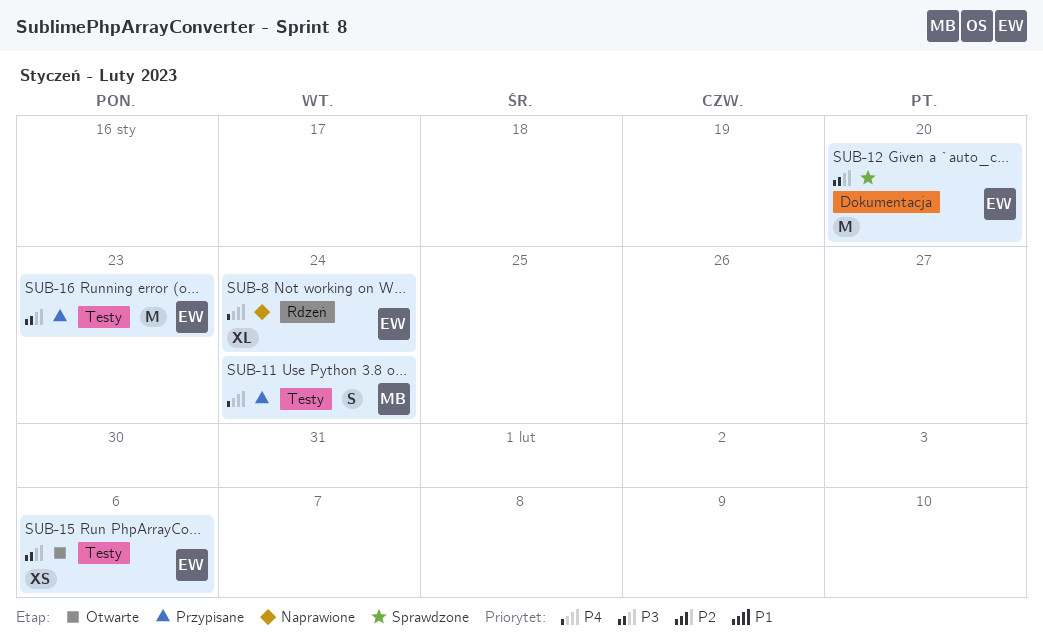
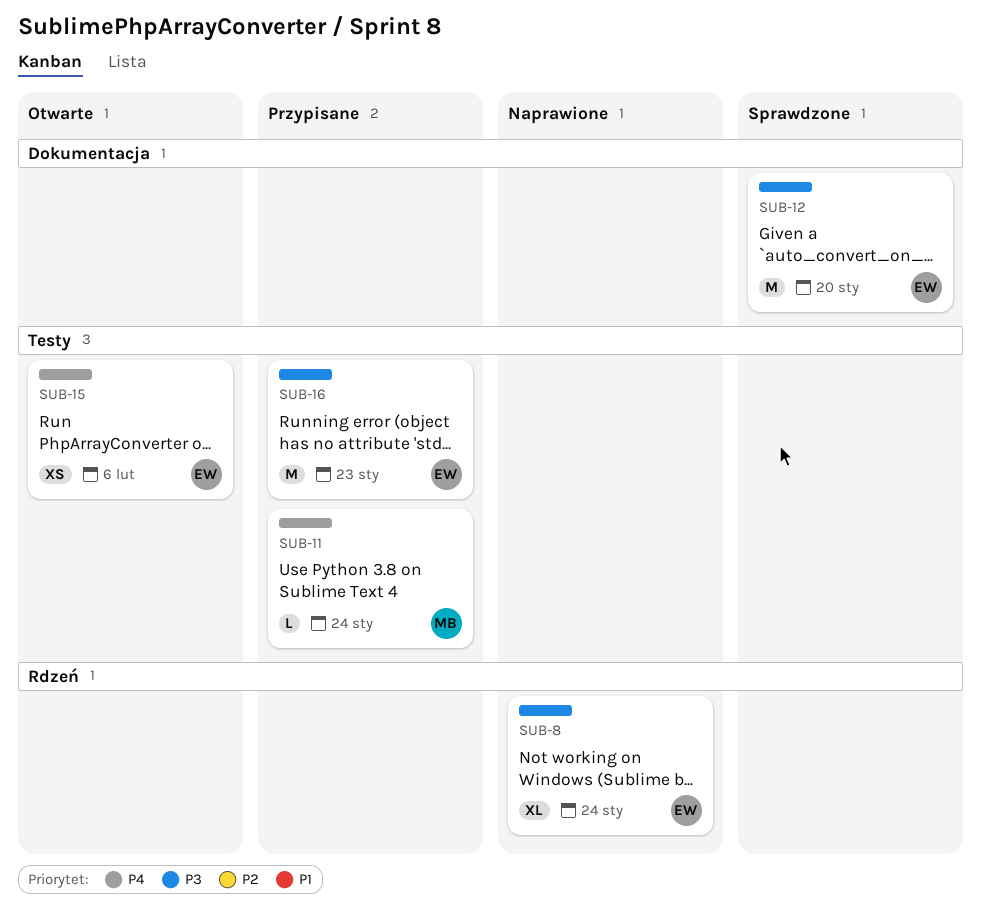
SUB-8, priority: P4 -> P3
SUB-11, estimate: S -> L
SUB-15, priority: P3 -> P4

